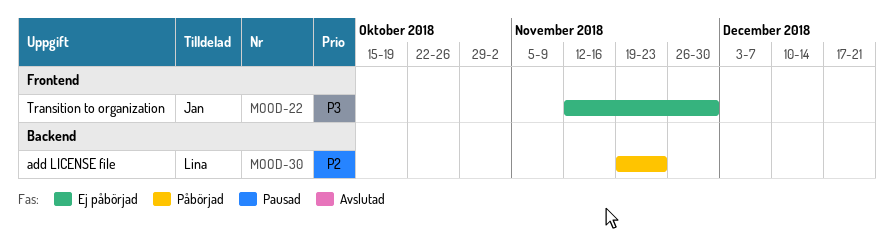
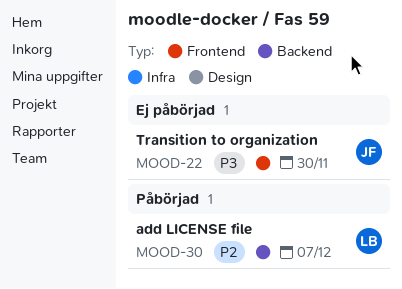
MOOD-30, due: Nov 23 -> Dec 7

